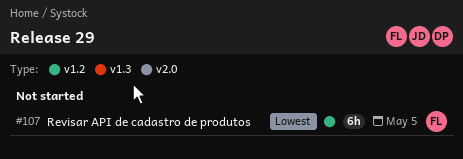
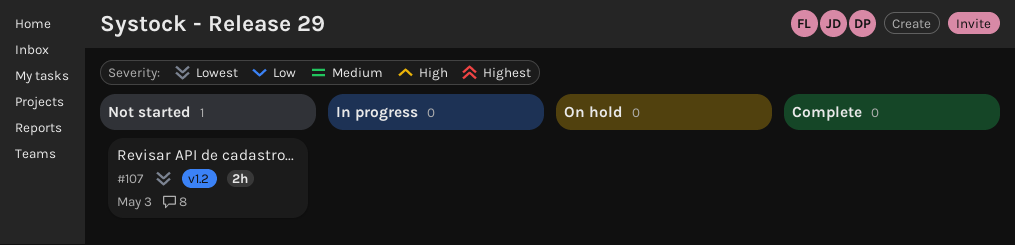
#107, estimate: 6h -> 2h
#107, due: May 5 -> May 3

